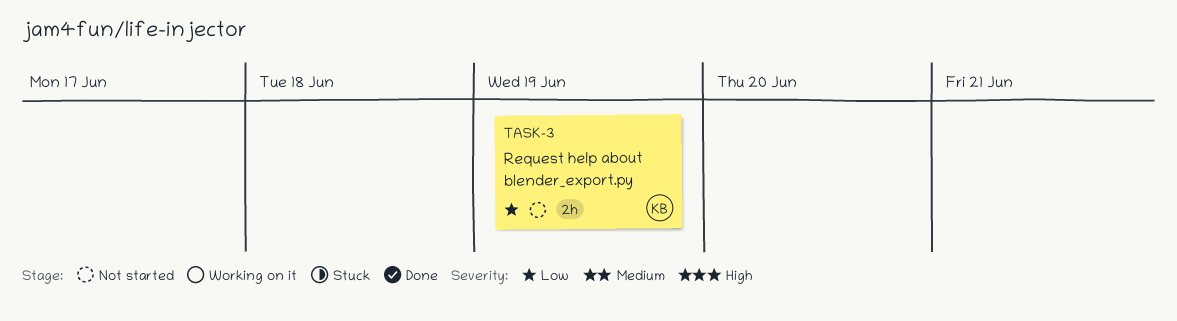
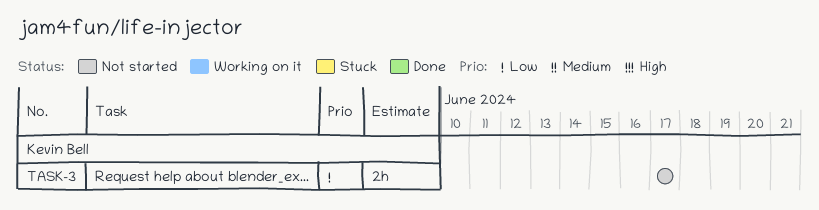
TASK-3, due: Jun 19 -> Jun 17

